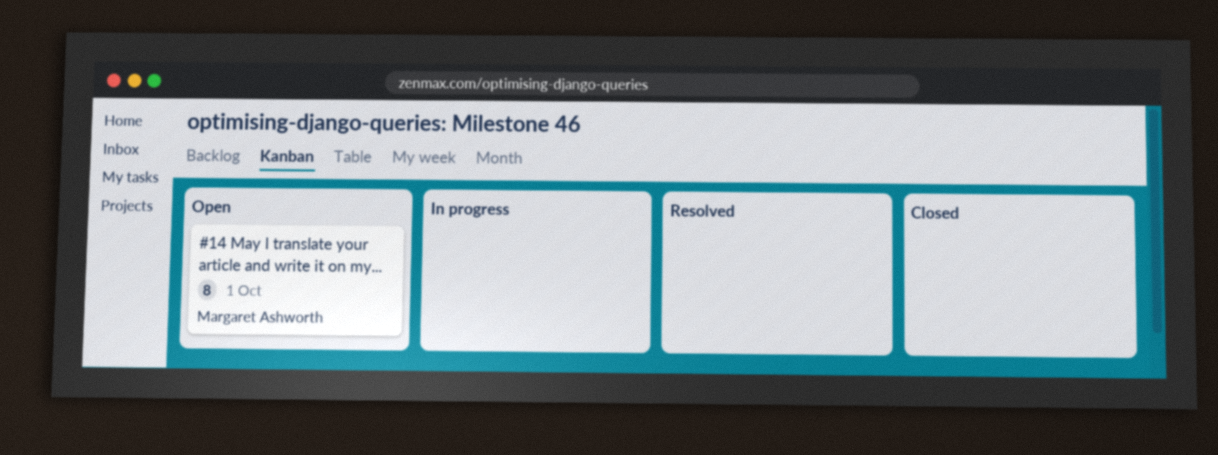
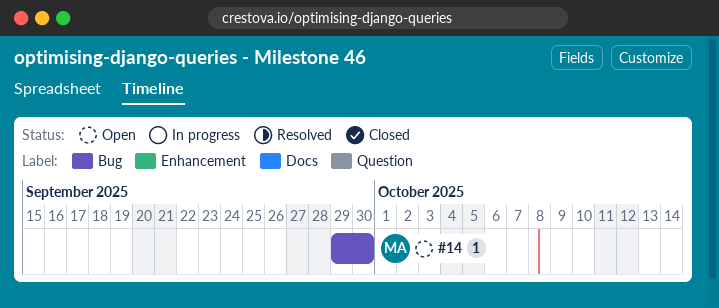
#14, estimate: 8 -> 1
#14, due: Oct 1 -> Sep 30

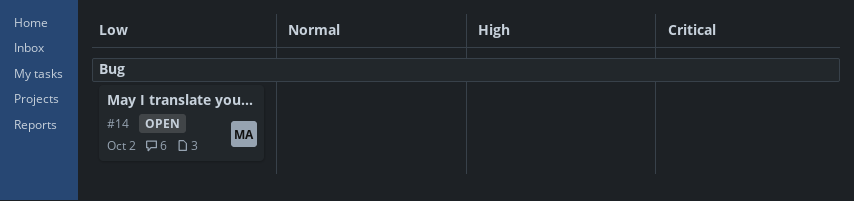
#14, due: Sep 30 -> Oct 2

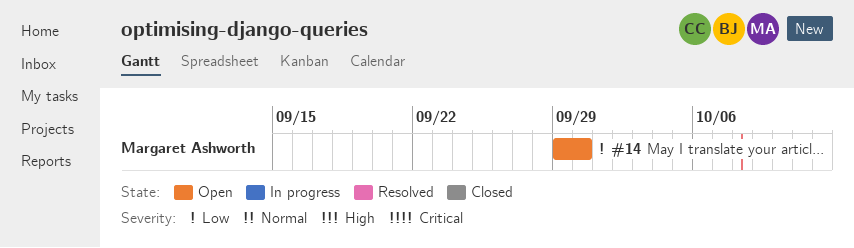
#14, due: Oct 2 -> Sep 30

